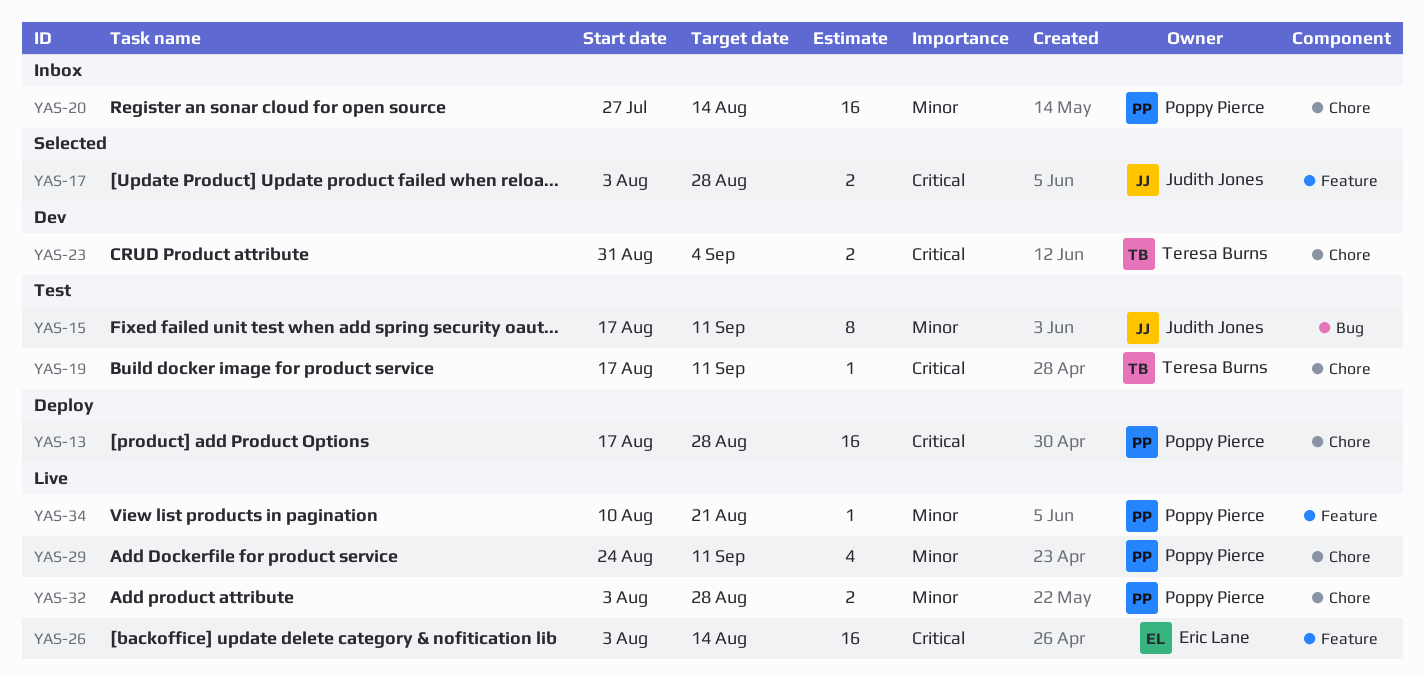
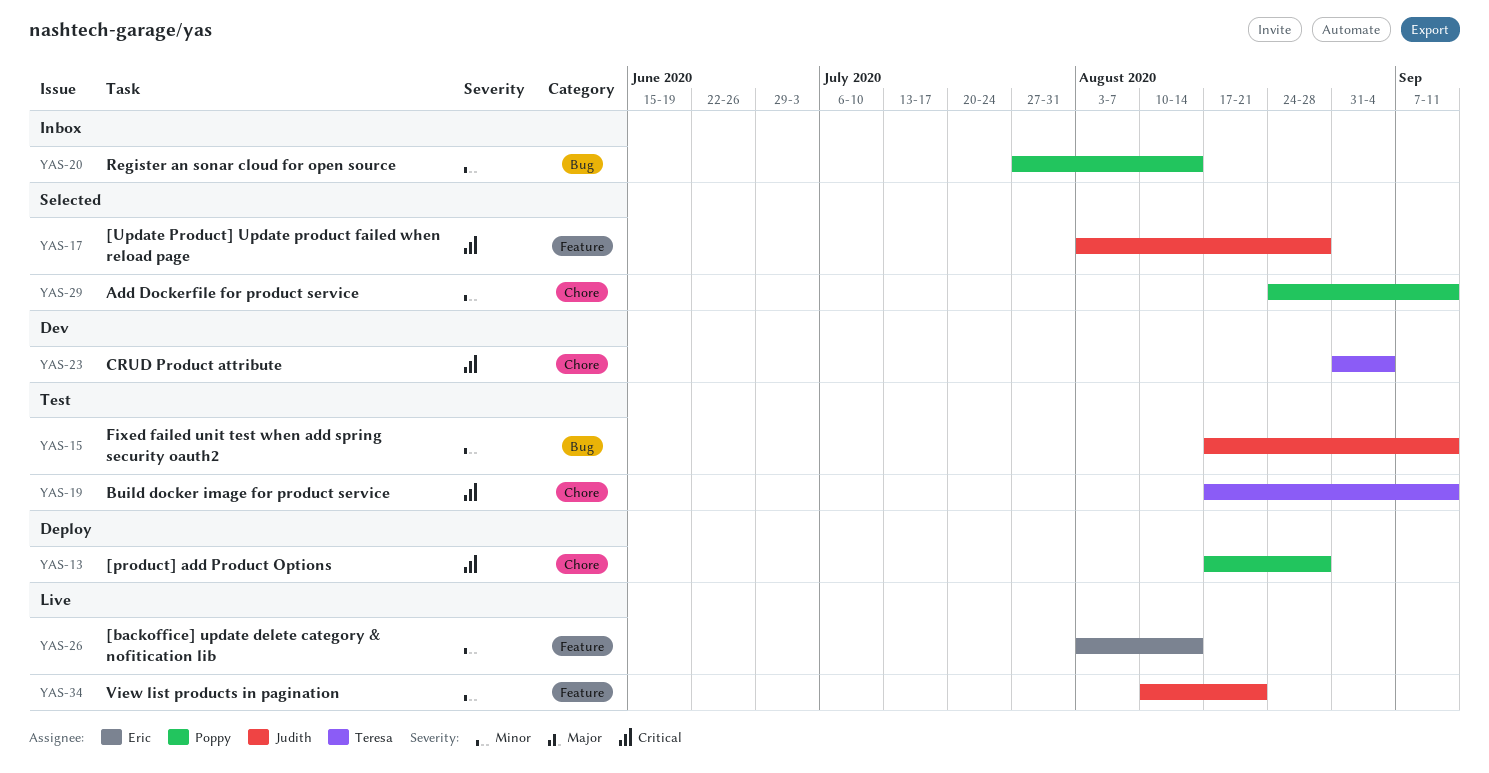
YAS-20, label: Chore -> Bug
YAS-26, priority: Critical -> Minor
YAS-29, status: Live -> Selected
YAS-32: present -> none
YAS-34, owner: Poppy Pierce -> Judith Jones

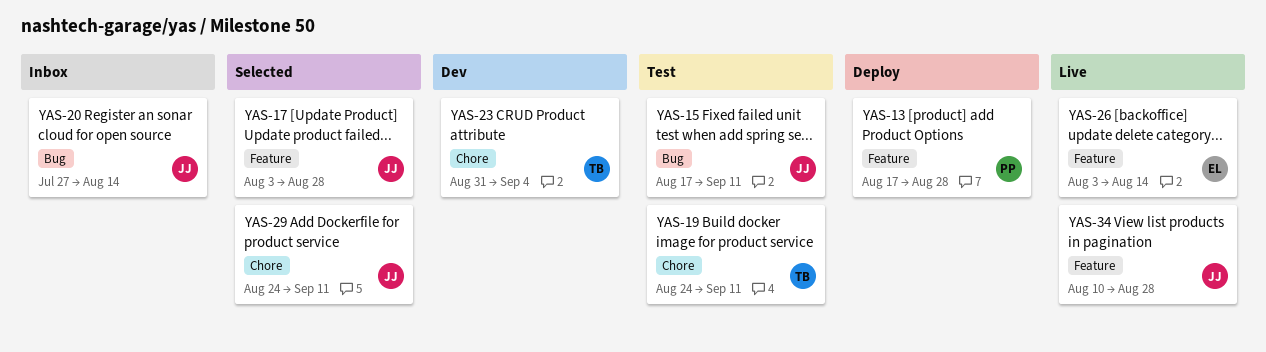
YAS-13, label: Chore -> Feature
YAS-19, start: Aug 17 -> Aug 24
YAS-20, owner: Poppy -> Judith
YAS-29, owner: Poppy -> Judith
YAS-34, due: Aug 21 -> Aug 28

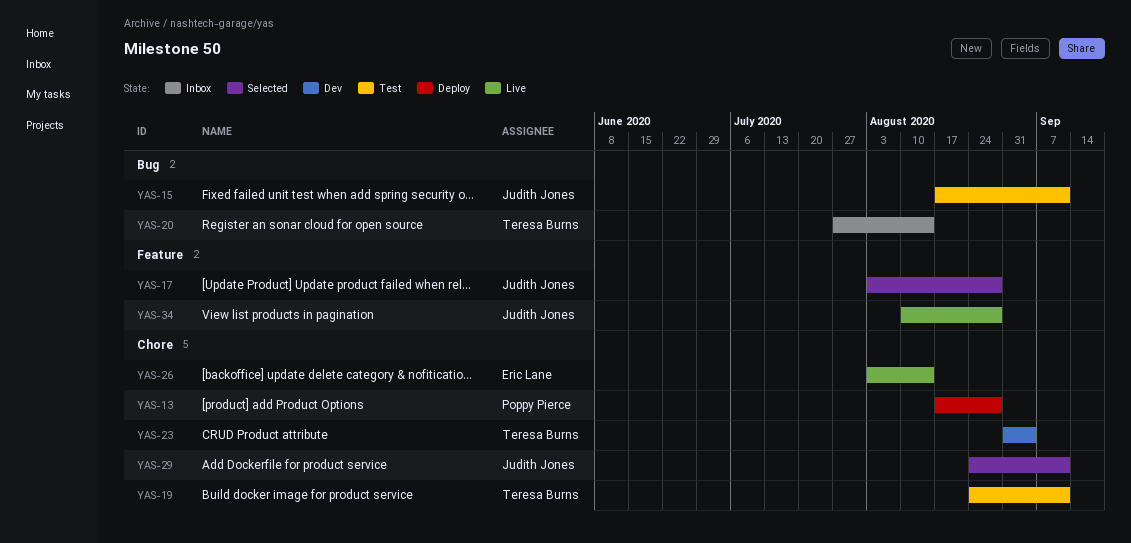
YAS-13, label: Feature -> Chore
YAS-20, owner: Judith Jones -> Teresa Burns
YAS-26, label: Feature -> Chore

